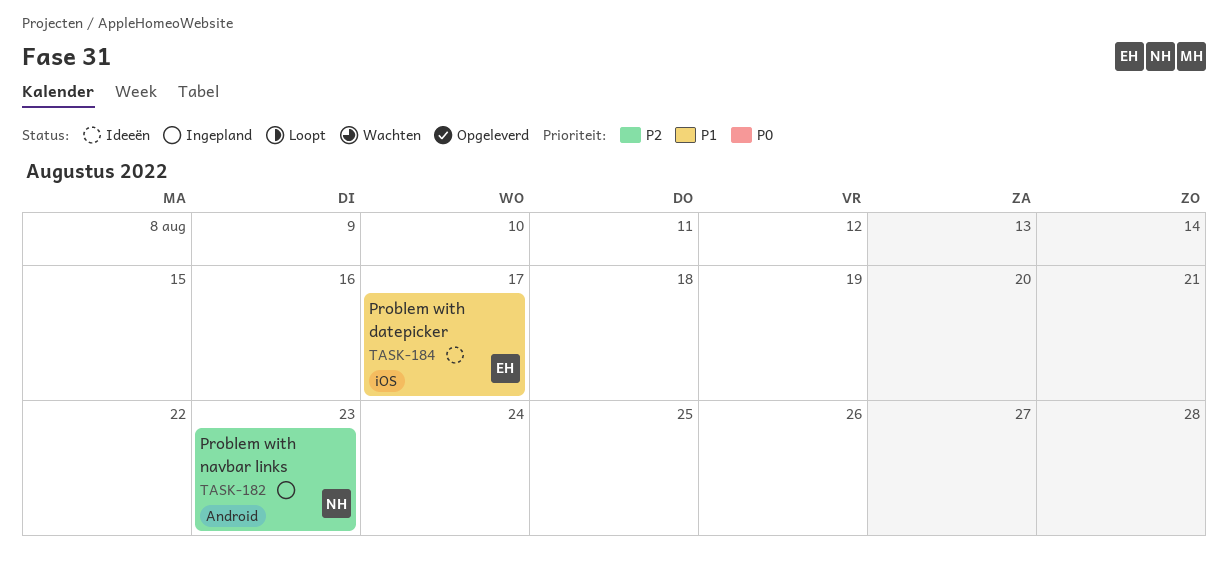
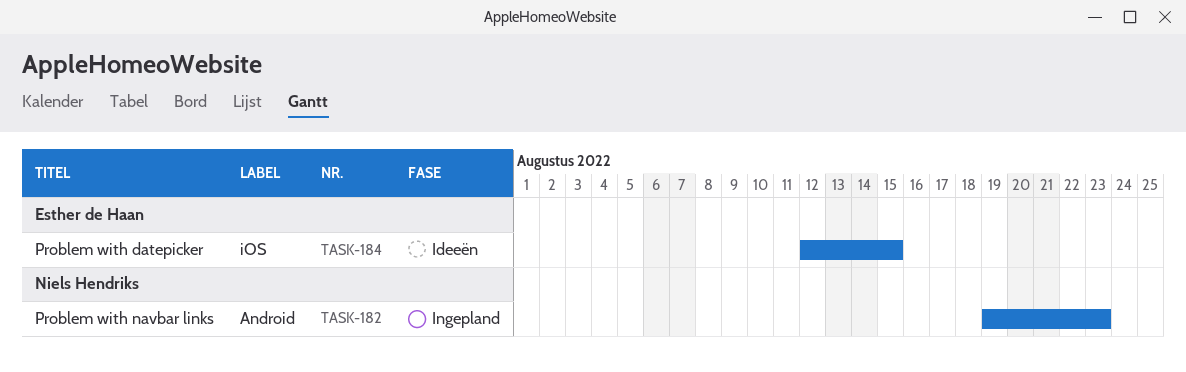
TASK-184, due: Aug 17 -> Aug 15

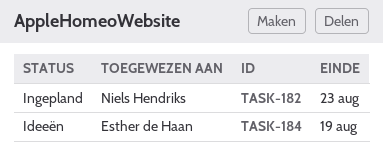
TASK-184, due: Aug 15 -> Aug 19

